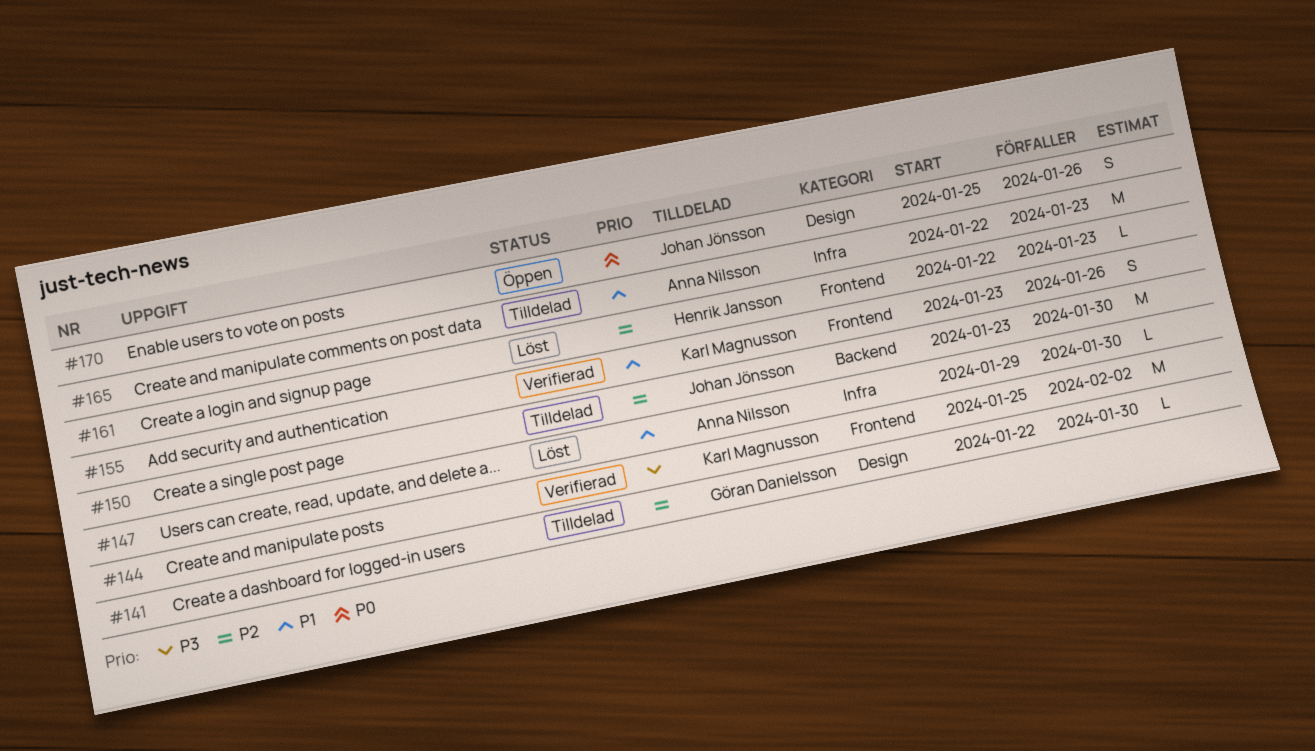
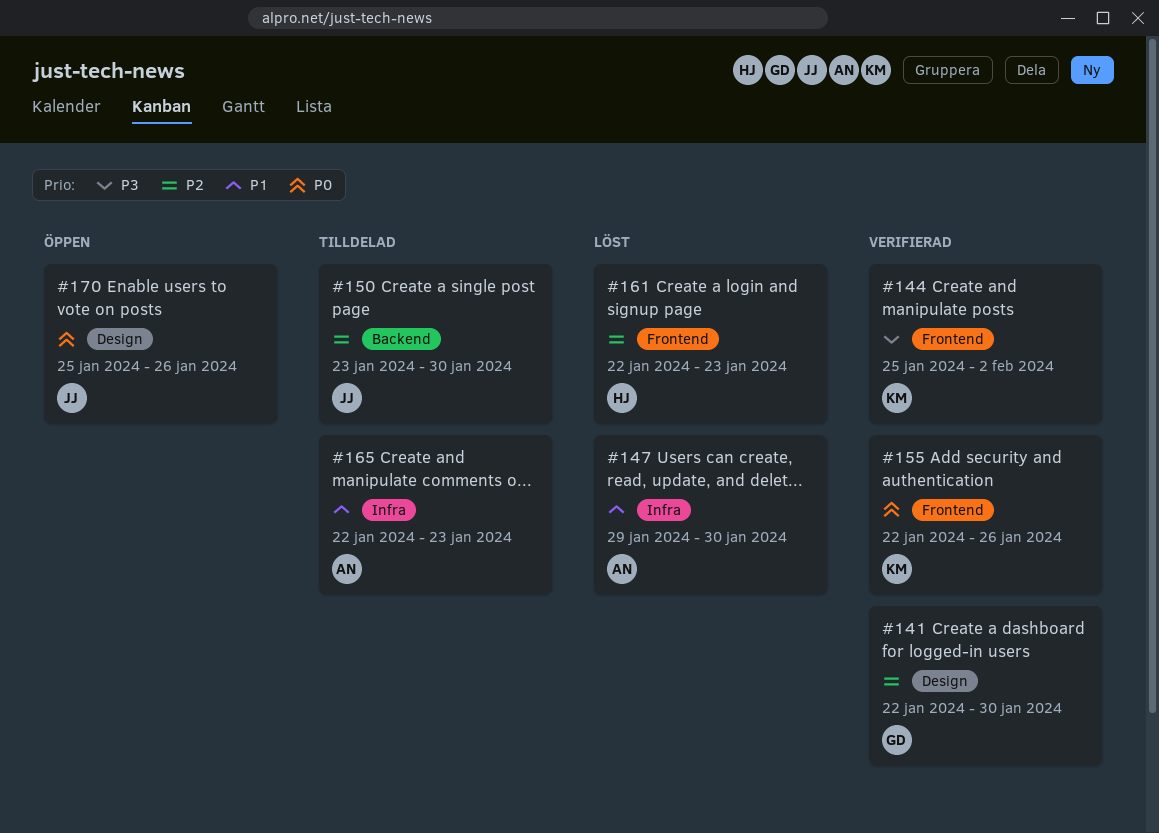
#141, status: Tilldelad -> Verifierad
#155, priority: P1 -> P0
#155, start: Jan 23 -> Jan 22

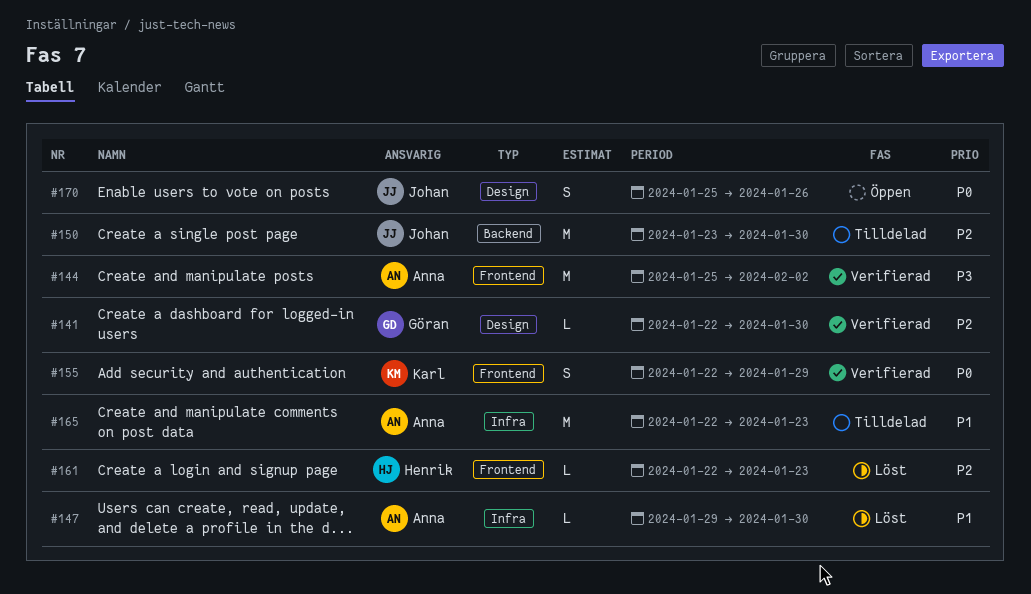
#144, owner: Karl -> Anna
#155, due: Jan 26 -> Jan 29

